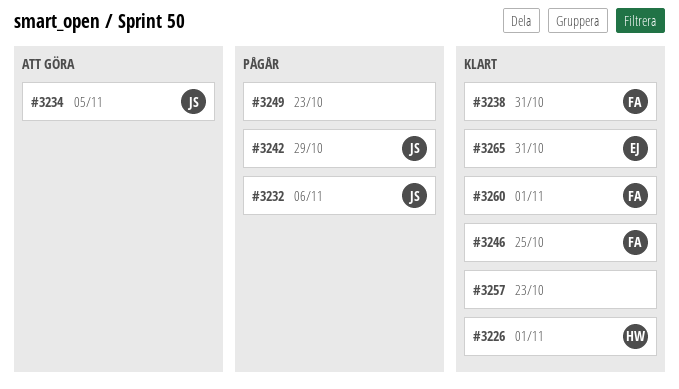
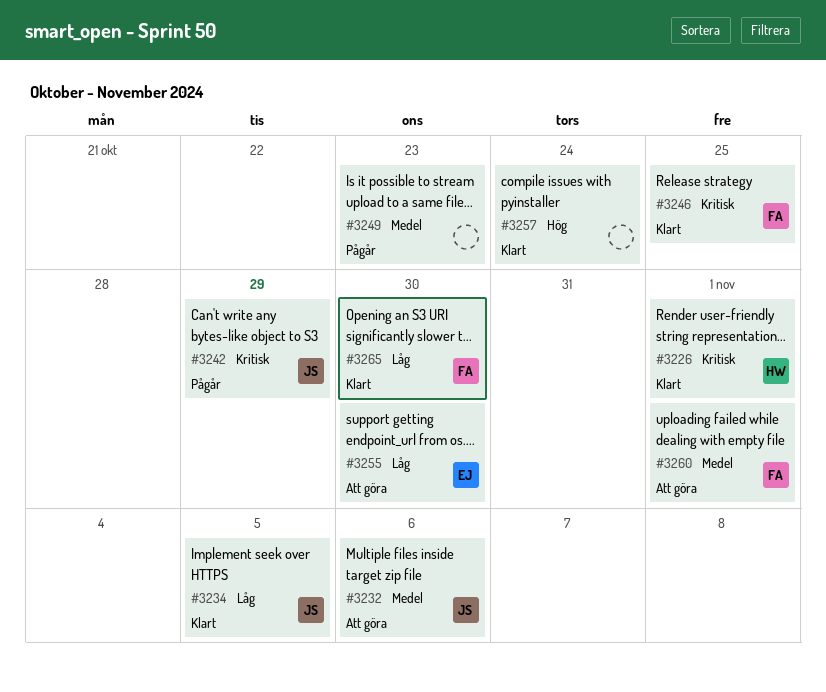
#3232, status: Pågår -> Att göra
#3234, status: Att göra -> Klart
#3238: present -> none
#3255: none -> present
#3257, due: Oct 23 -> Oct 24
#3260, status: Klart -> Att göra
#3265, owner: EJ -> FA
#3265, due: Oct 31 -> Oct 30

